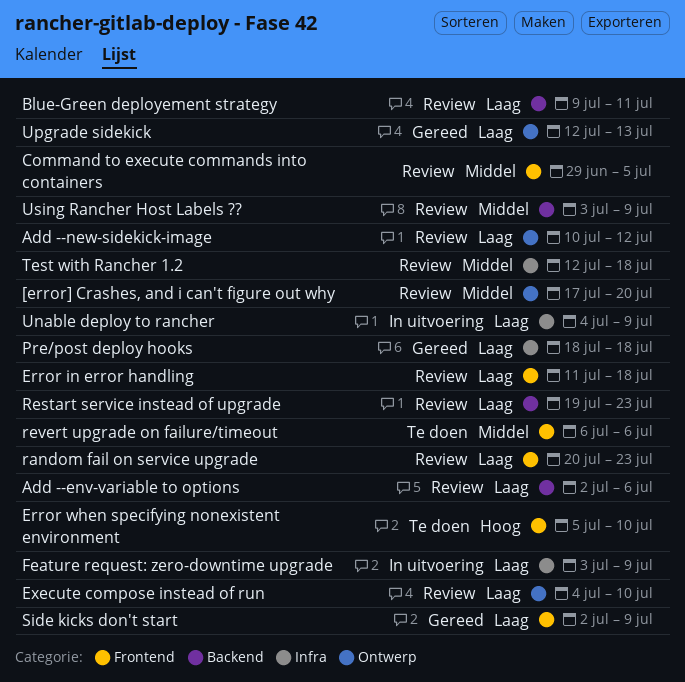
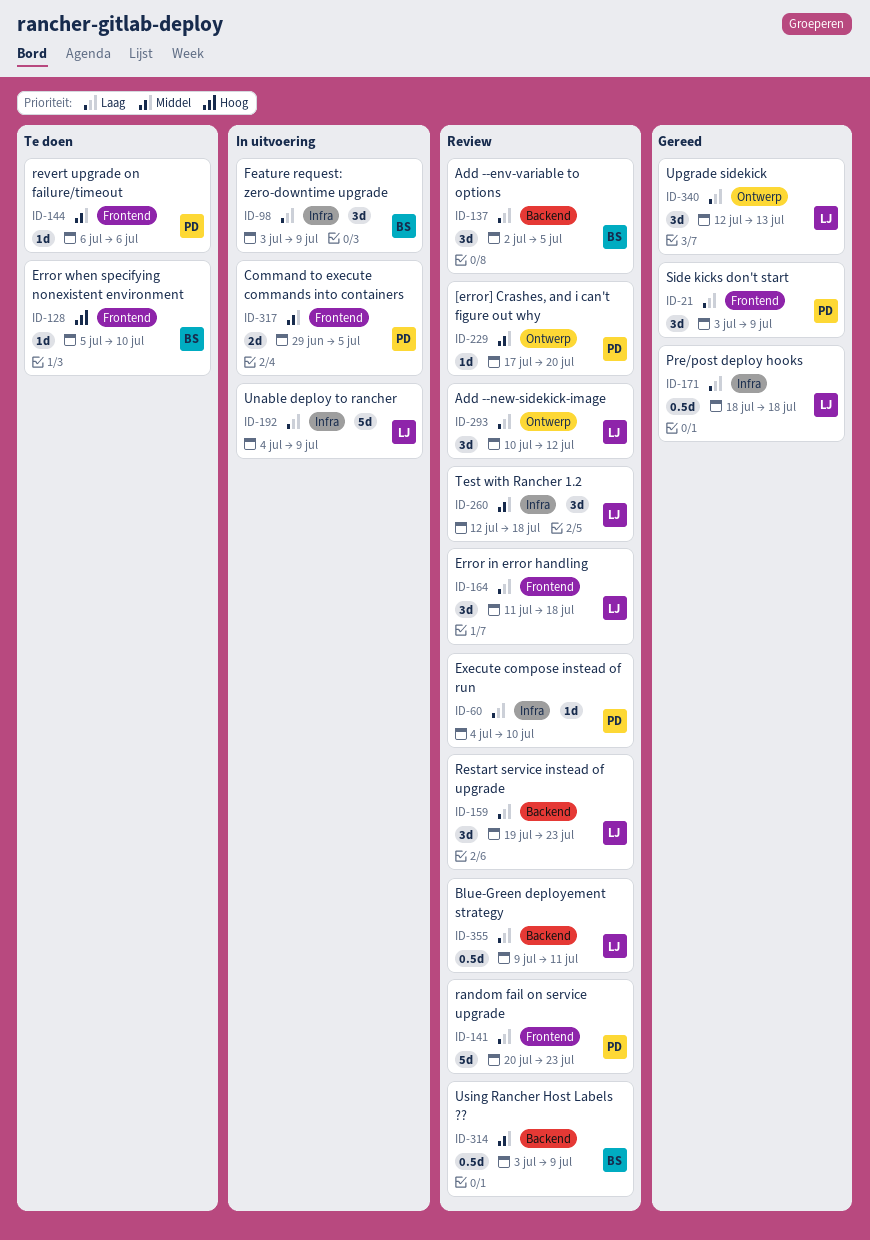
Add --env-variable to options, due: Jul 6 -> Jul 5
Command to execute commands into containers, status: Review -> In uitvoering
Execute compose instead of run, label: Ontwerp -> Infra
Side kicks don't start, start: Jul 2 -> Jul 3

